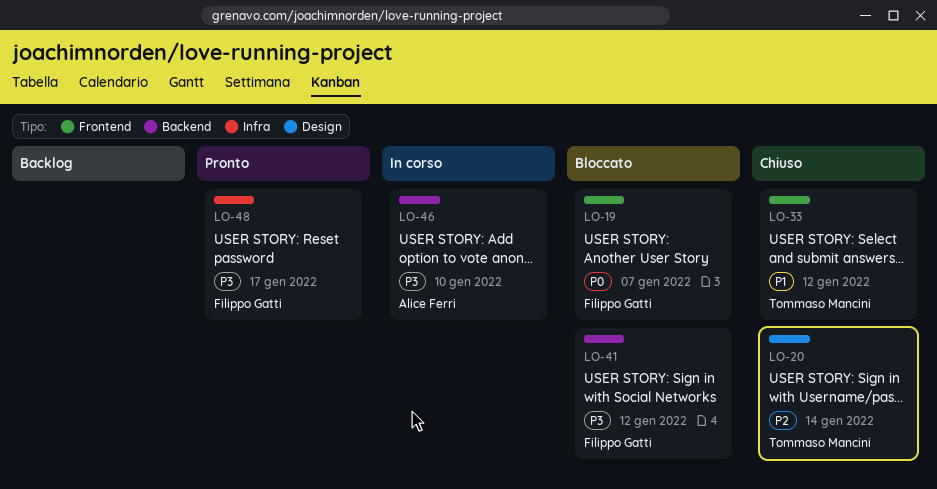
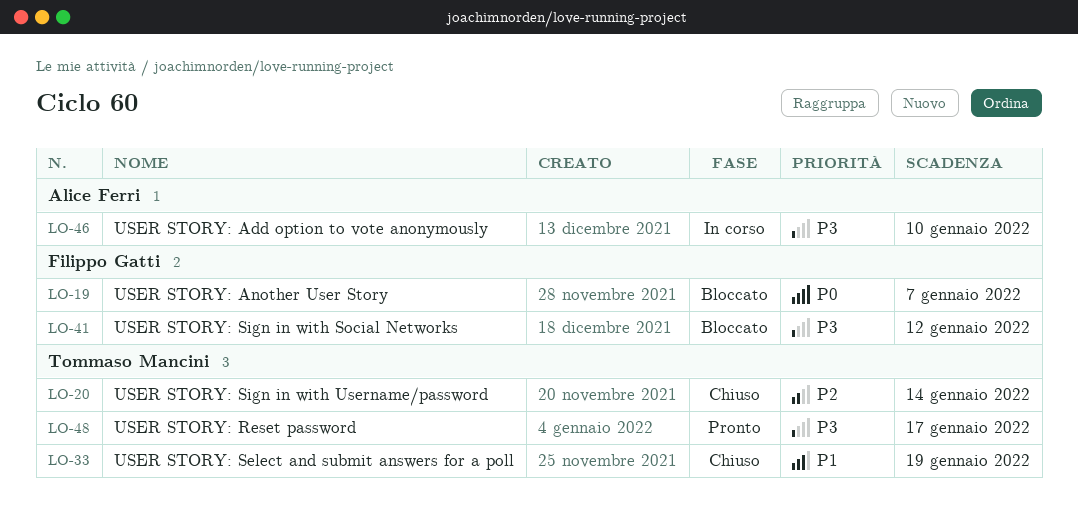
LO-33, due: Jan 12 -> Jan 19
LO-48, owner: Filippo Gatti -> Tommaso Mancini

